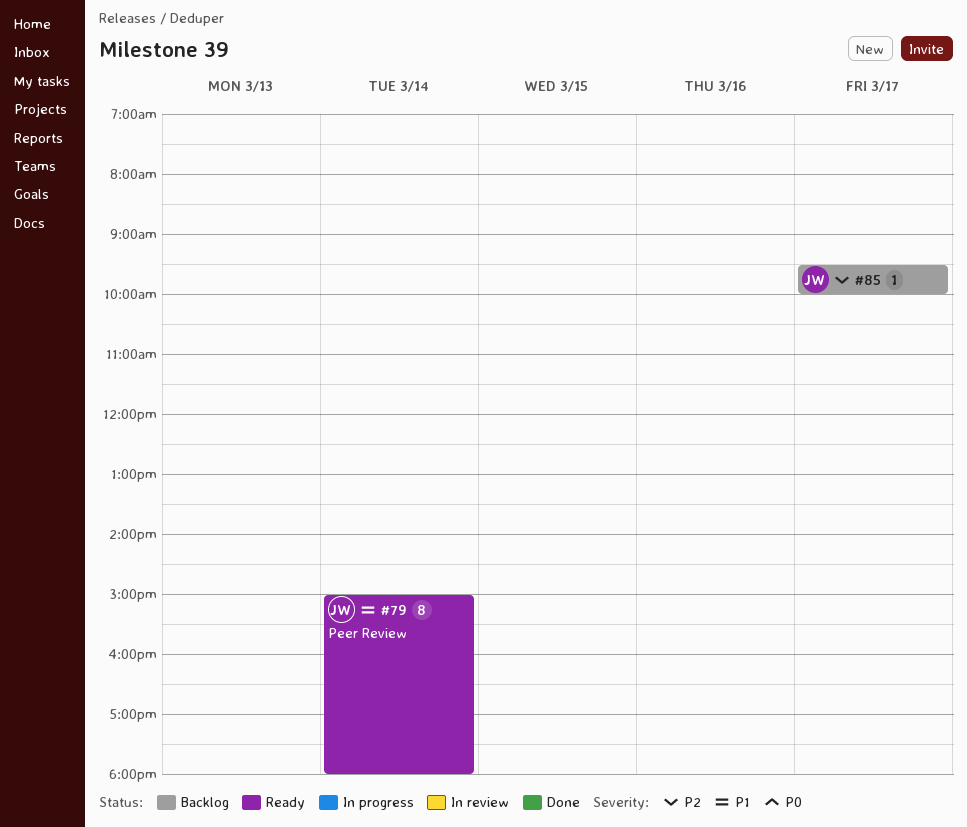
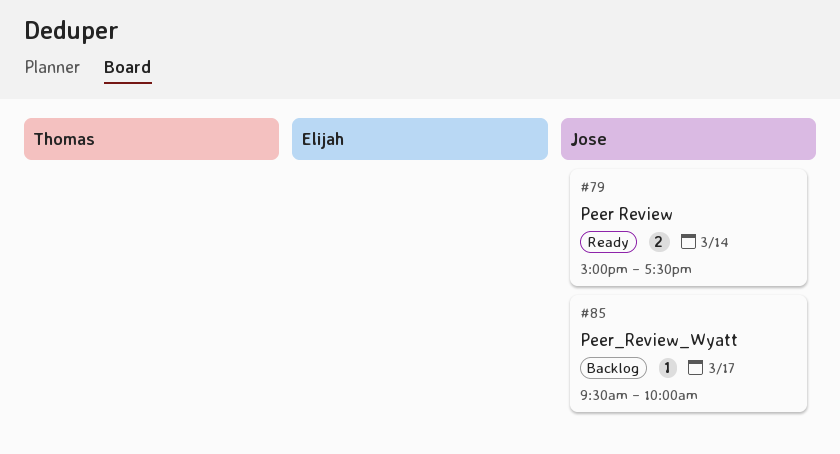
#79, estimate: 8 -> 2
#79, ends: 18:00 -> 17:30

